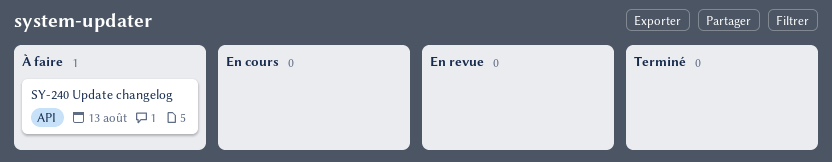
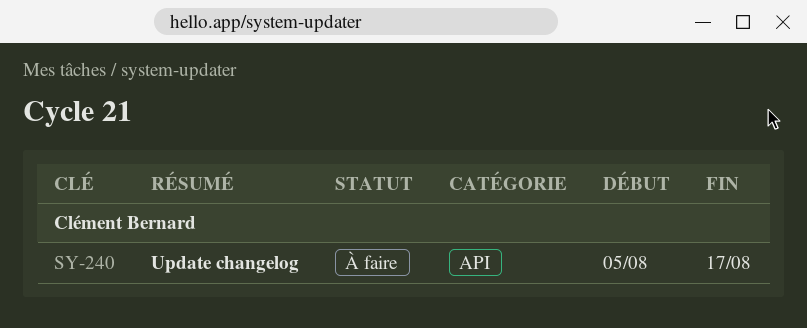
SY-240, due: Aug 13 -> Aug 17

